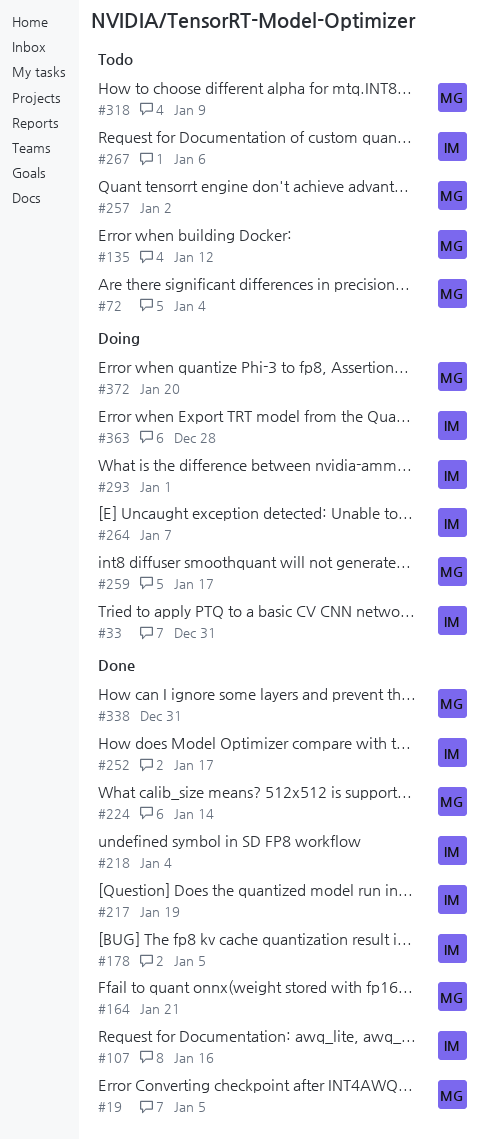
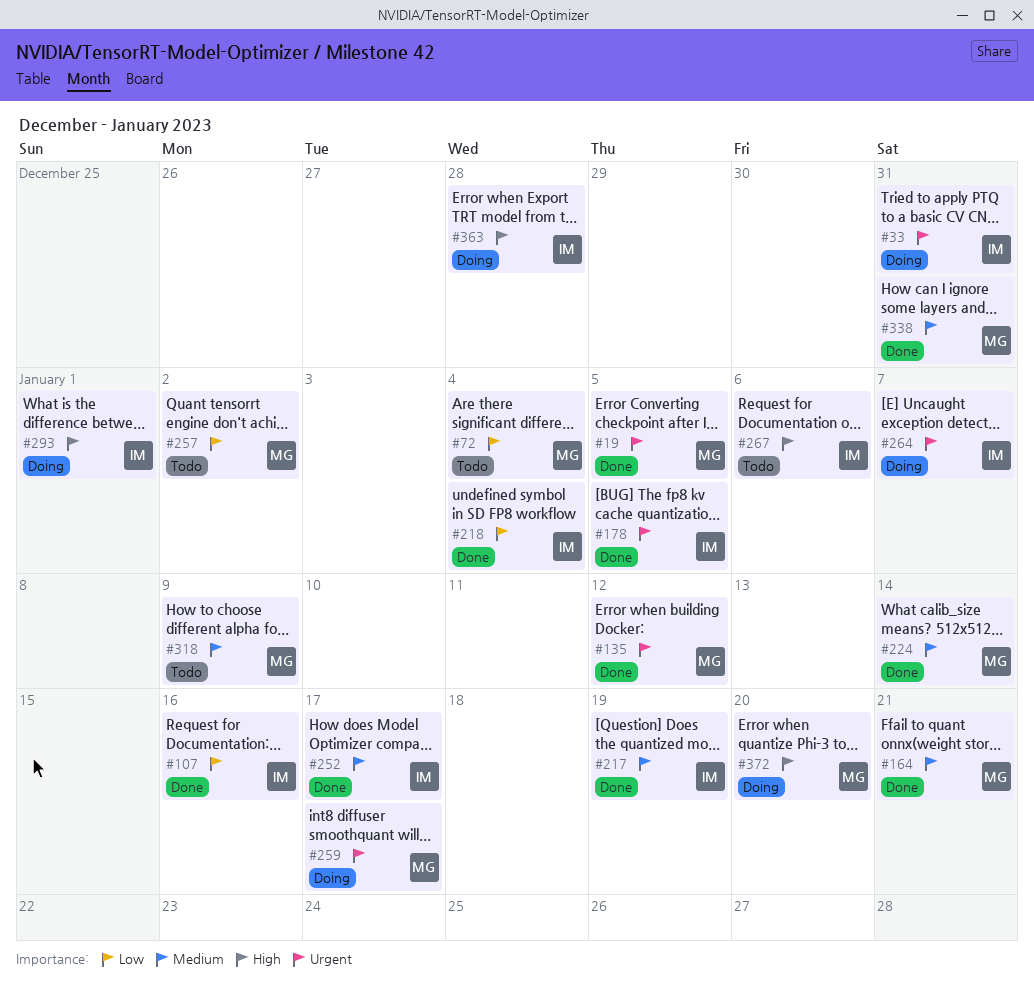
#135, status: Todo -> Done

